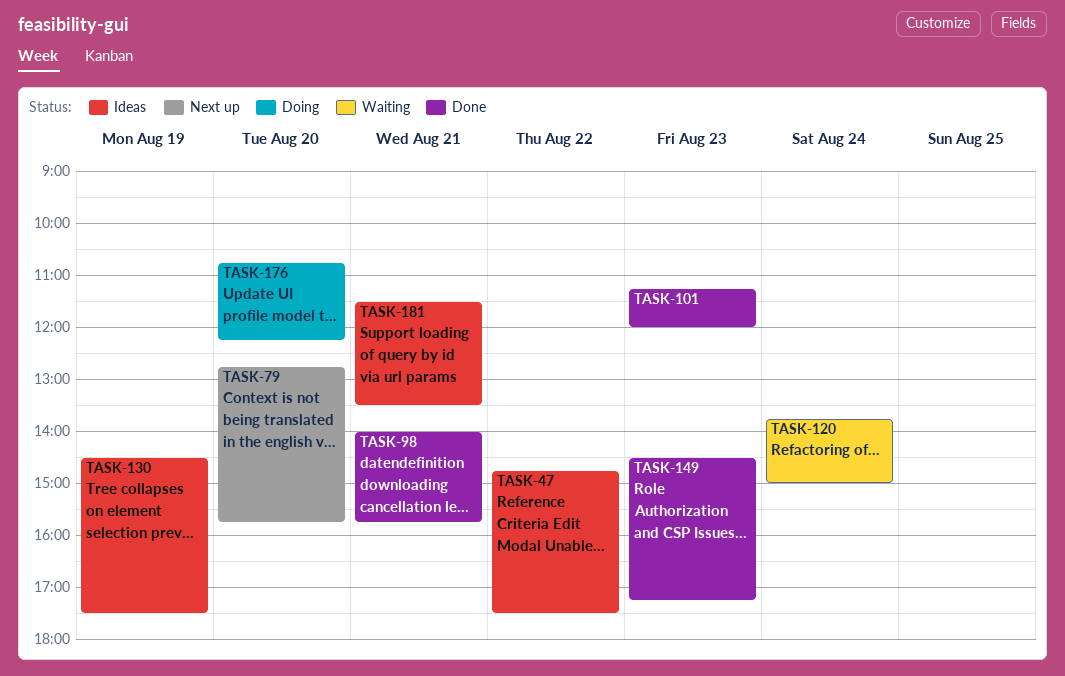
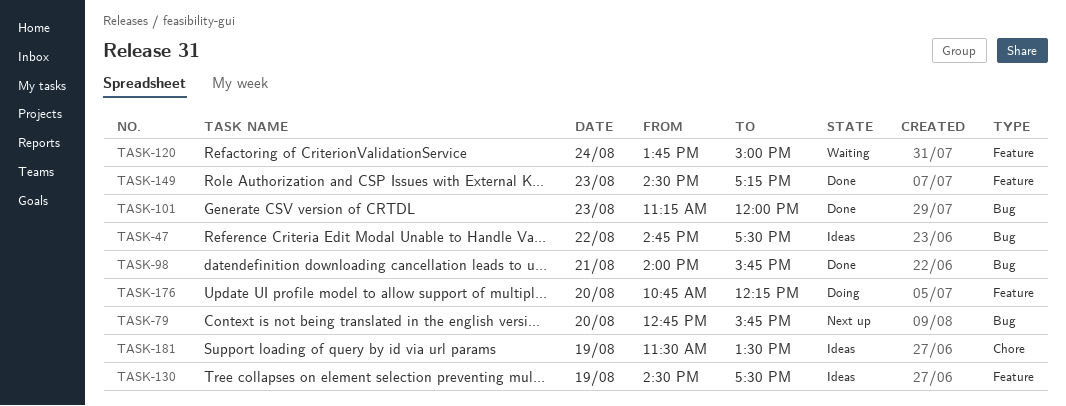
TASK-181, day: Aug 21 -> Aug 19

